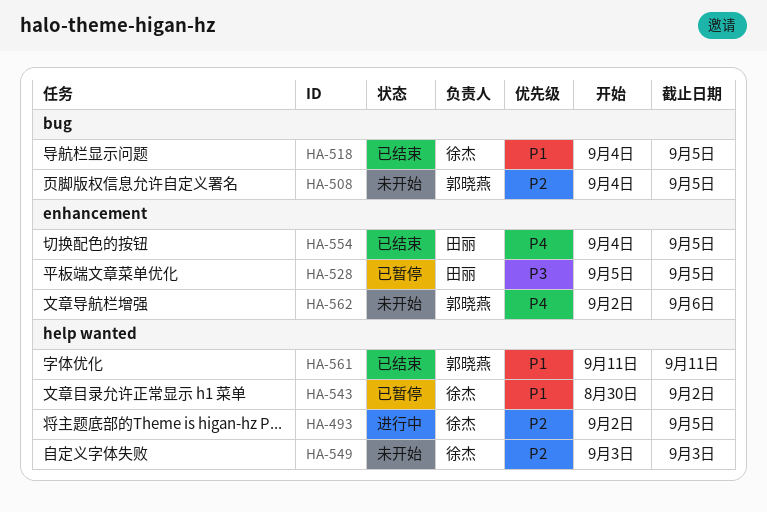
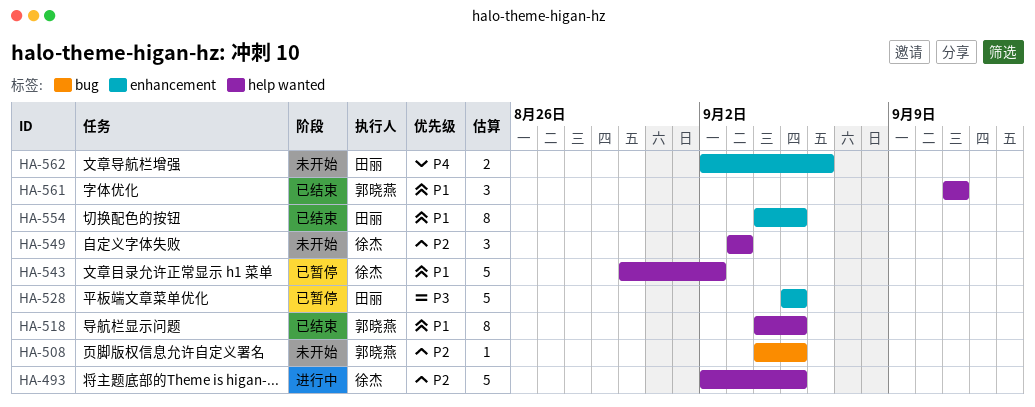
HA-518, owner: 徐杰 -> 郭晓燕
HA-518, label: bug -> help wanted
HA-554, priority: P4 -> P1
HA-562, owner: 郭晓燕 -> 田丽

